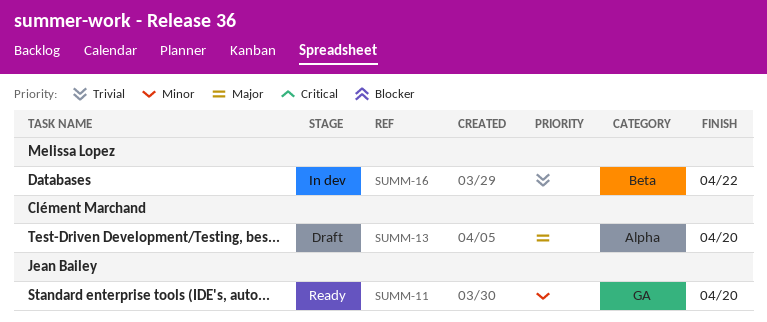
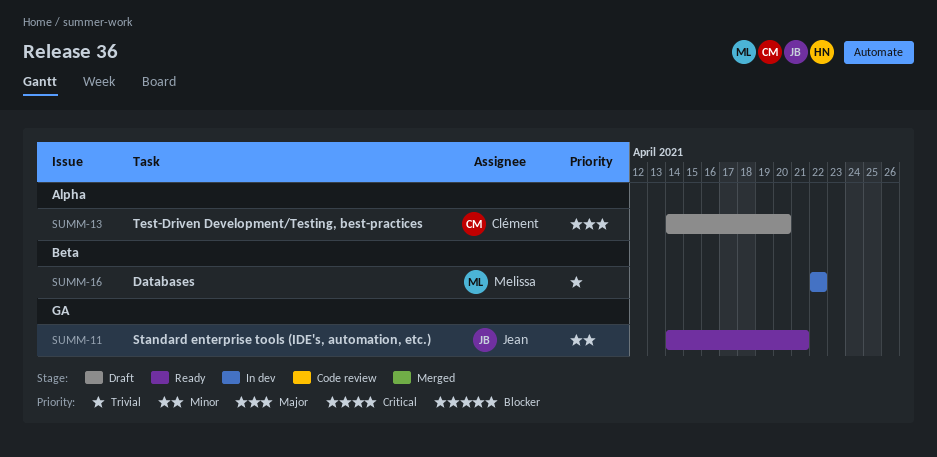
SUMM-11, due: Apr 20 -> Apr 21

